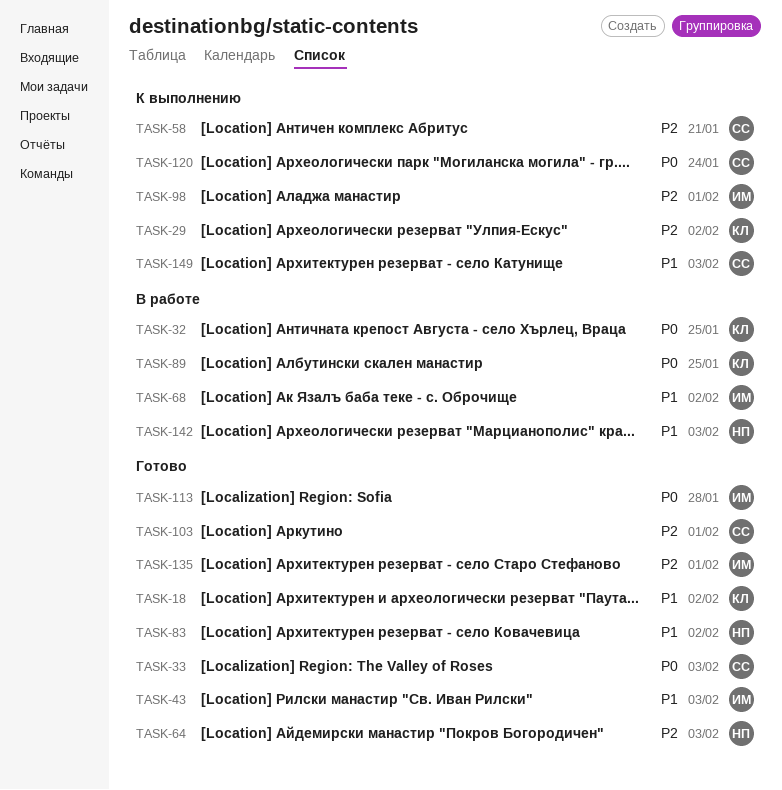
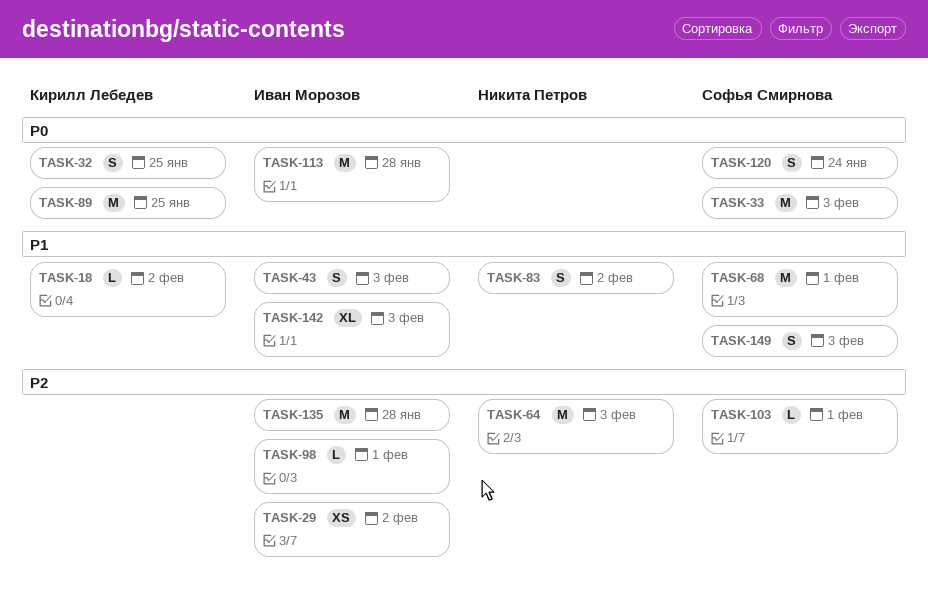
TASK-29, owner: Кирилл Лебедев -> Иван Морозов
TASK-58: present -> none
TASK-68, owner: Иван Морозов -> Софья Смирнова
TASK-68, due: Feb 2 -> Feb 1
TASK-135, due: Feb 1 -> Jan 28
TASK-142, owner: Никита Петров -> Иван Морозов

